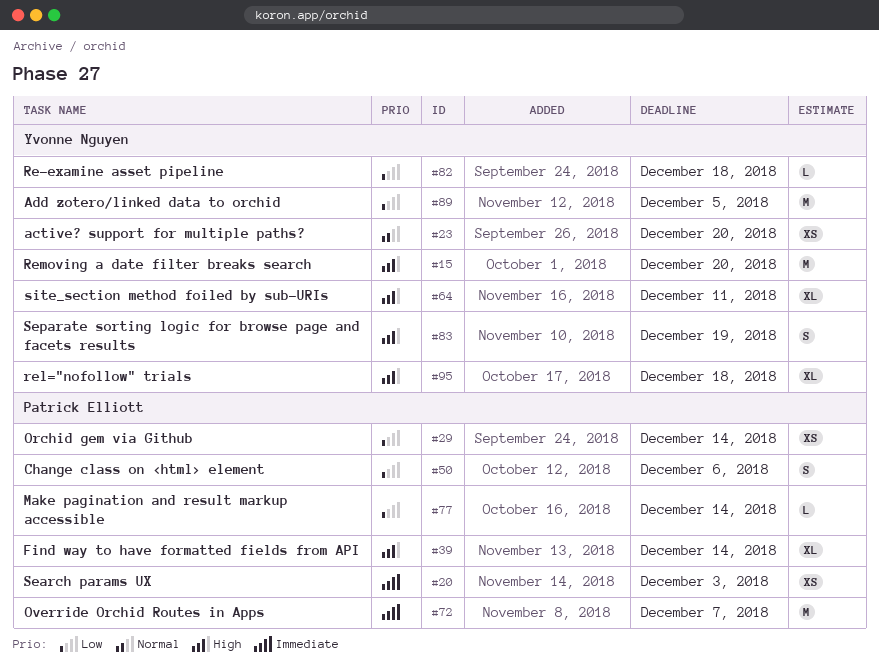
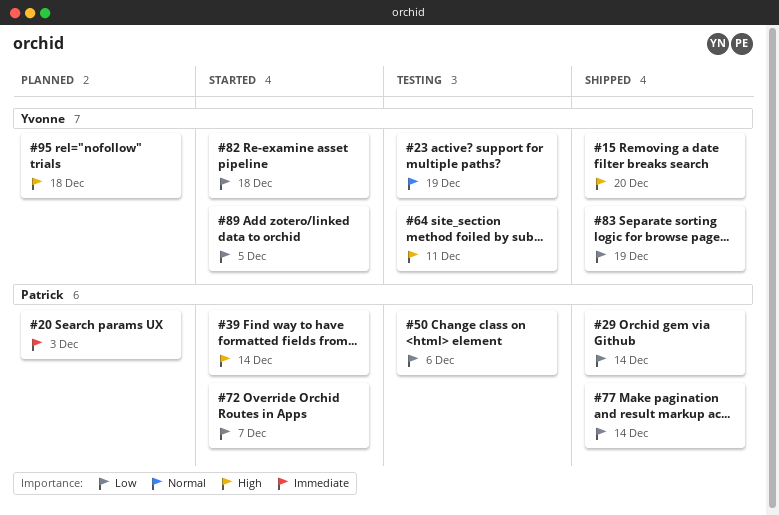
#23, due: Dec 20 -> Dec 19
#72, priority: Immediate -> Low
#83, priority: High -> Low

